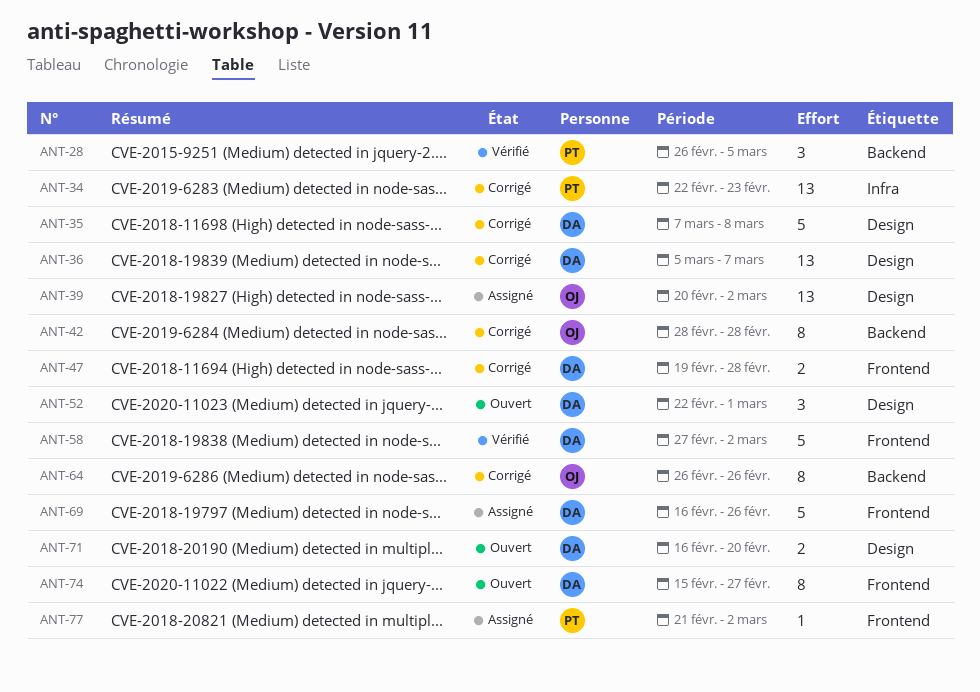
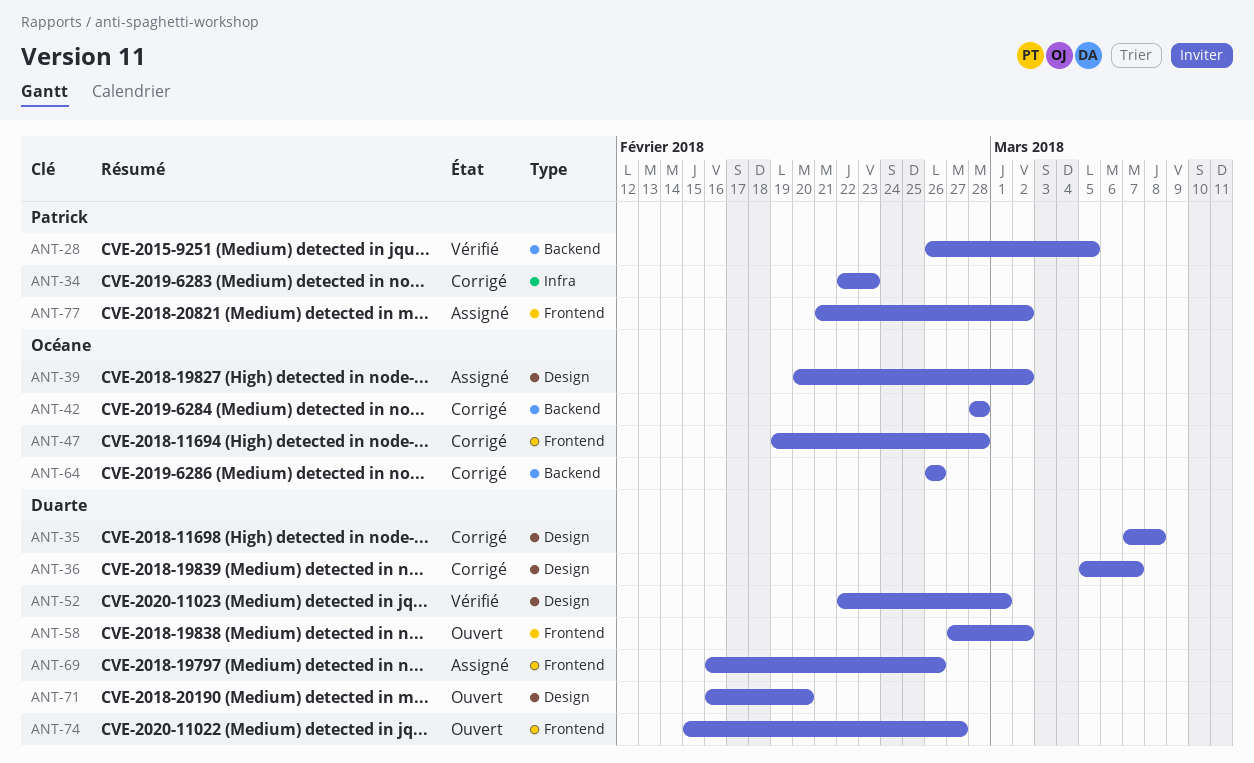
ANT-47, owner: Duarte -> Océane
ANT-52, status: Ouvert -> Vérifié
ANT-58, status: Vérifié -> Ouvert

